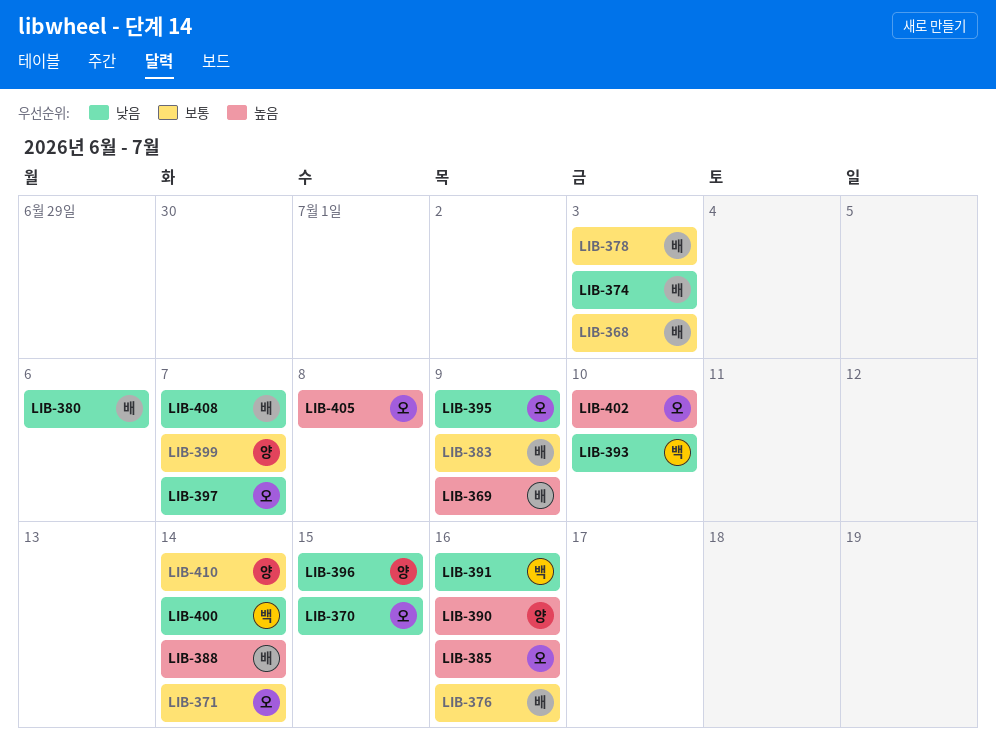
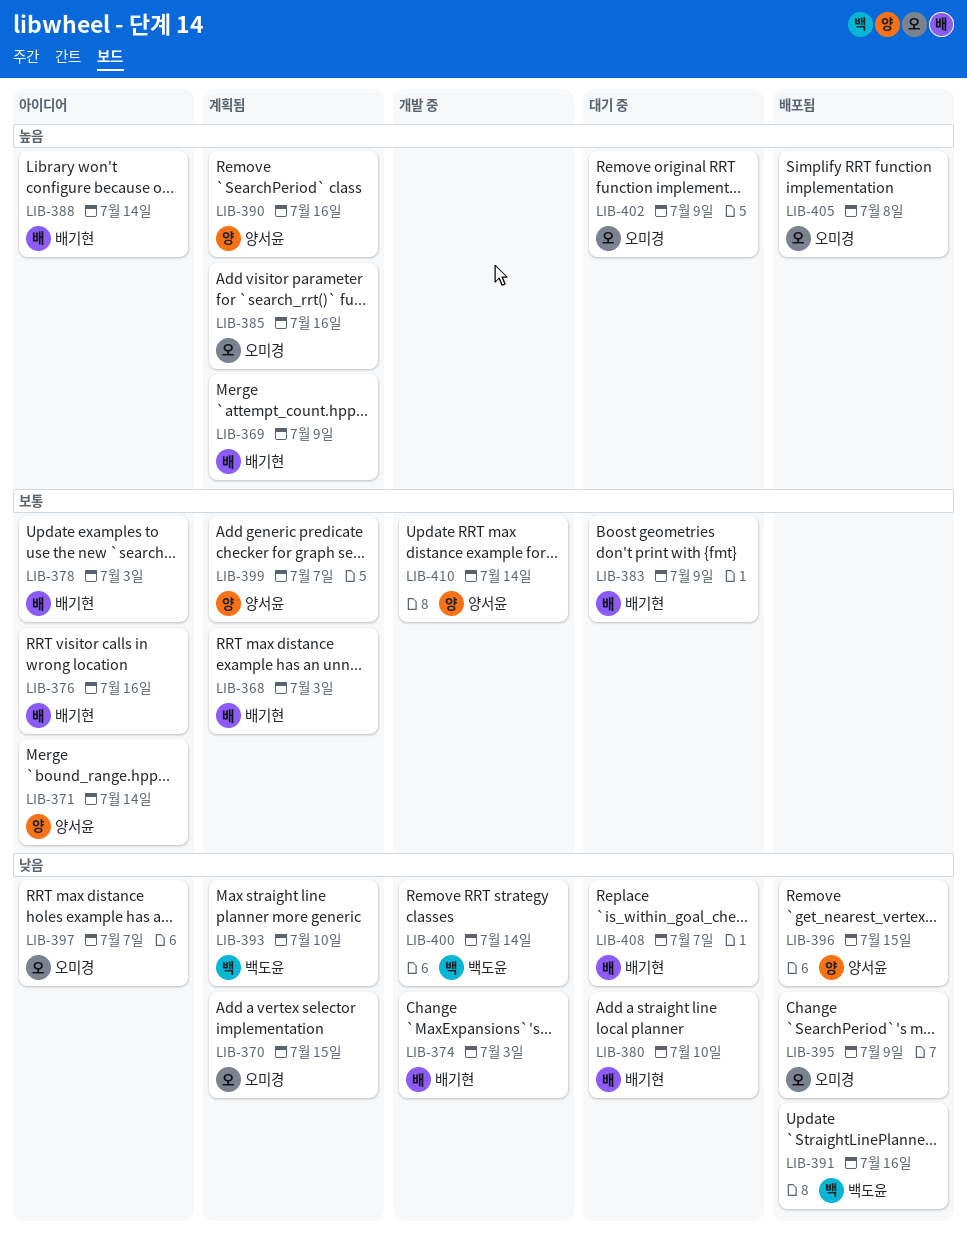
LIB-371, owner: 오미경 -> 양서윤
LIB-380, due: Jul 6 -> Jul 10
LIB-402, due: Jul 10 -> Jul 9

